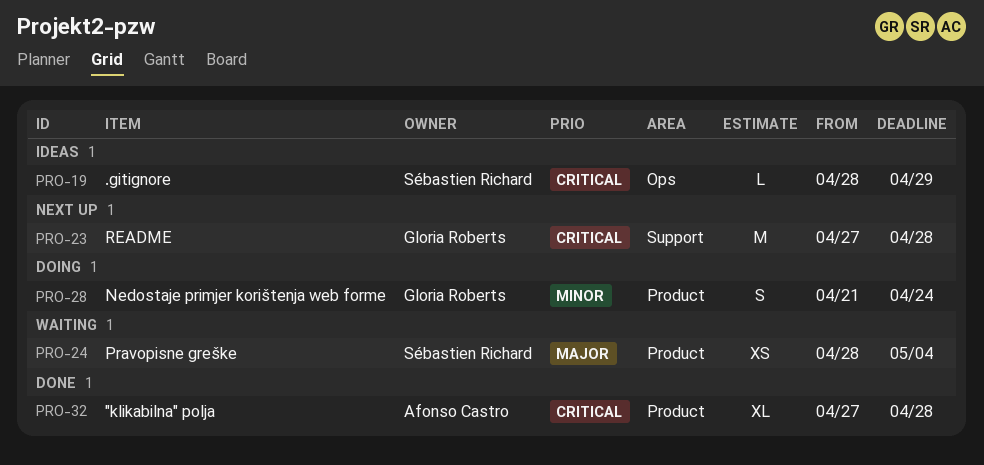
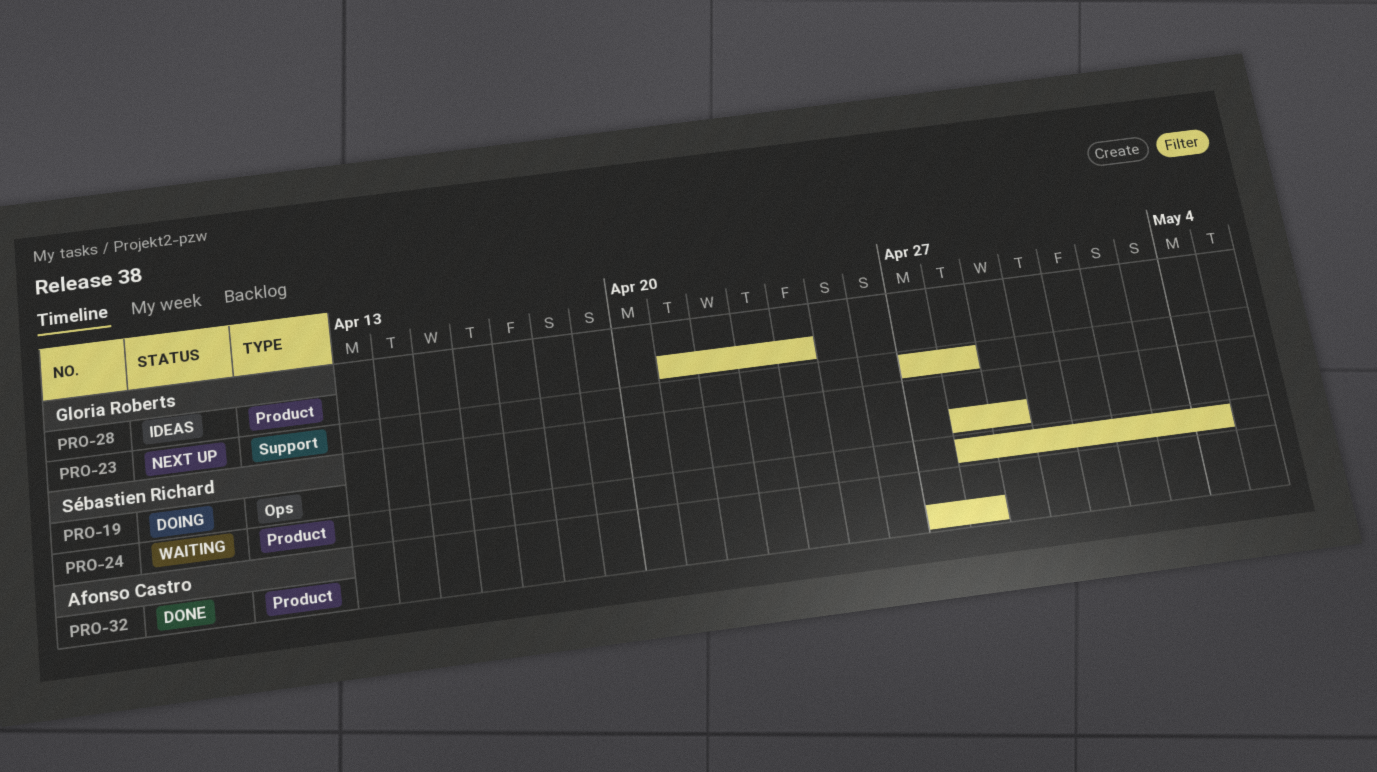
PRO-19, status: Ideas -> Doing
PRO-28, status: Doing -> Ideas

